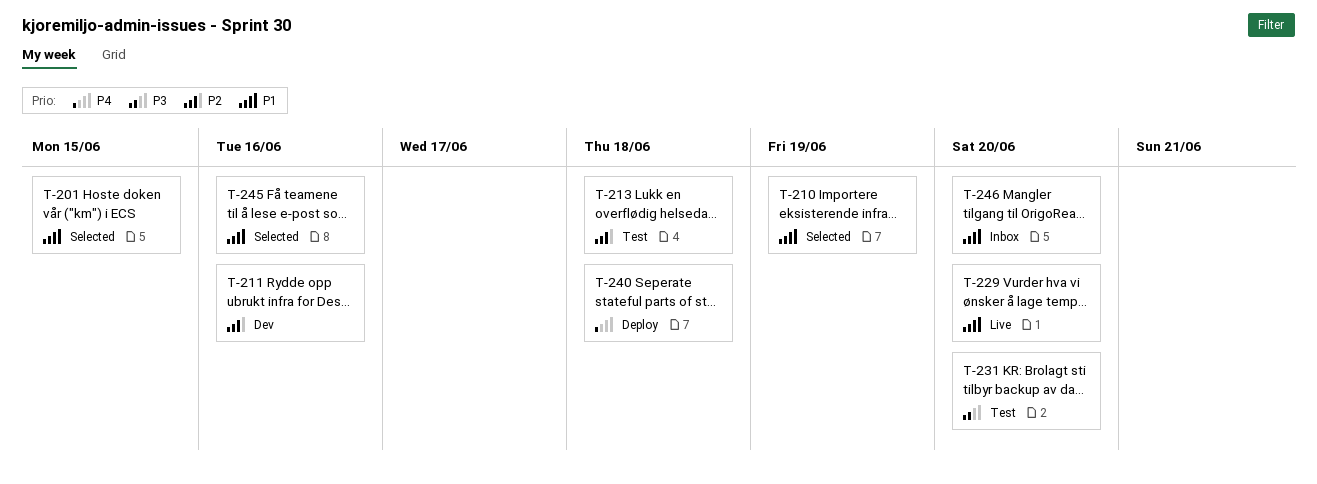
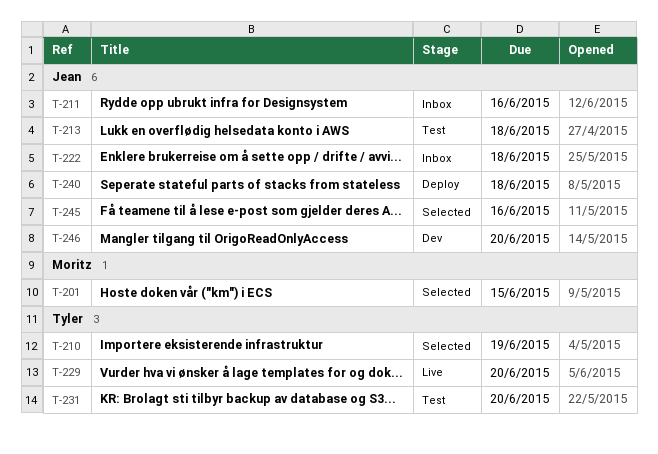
T-211, status: Dev -> Inbox
T-222: none -> present
T-246, status: Inbox -> Dev

